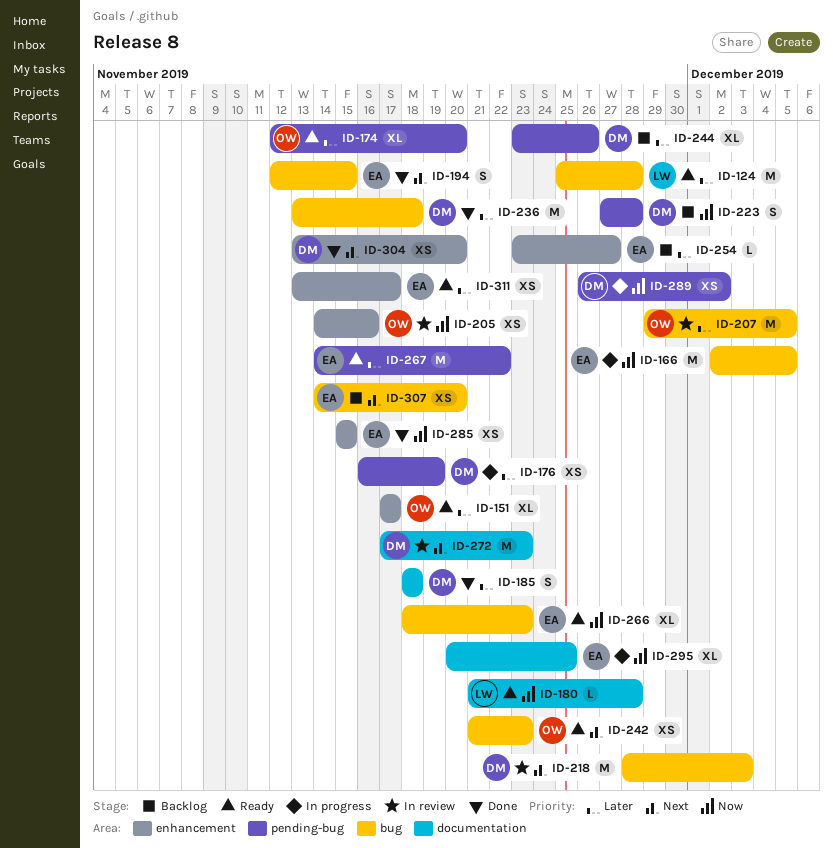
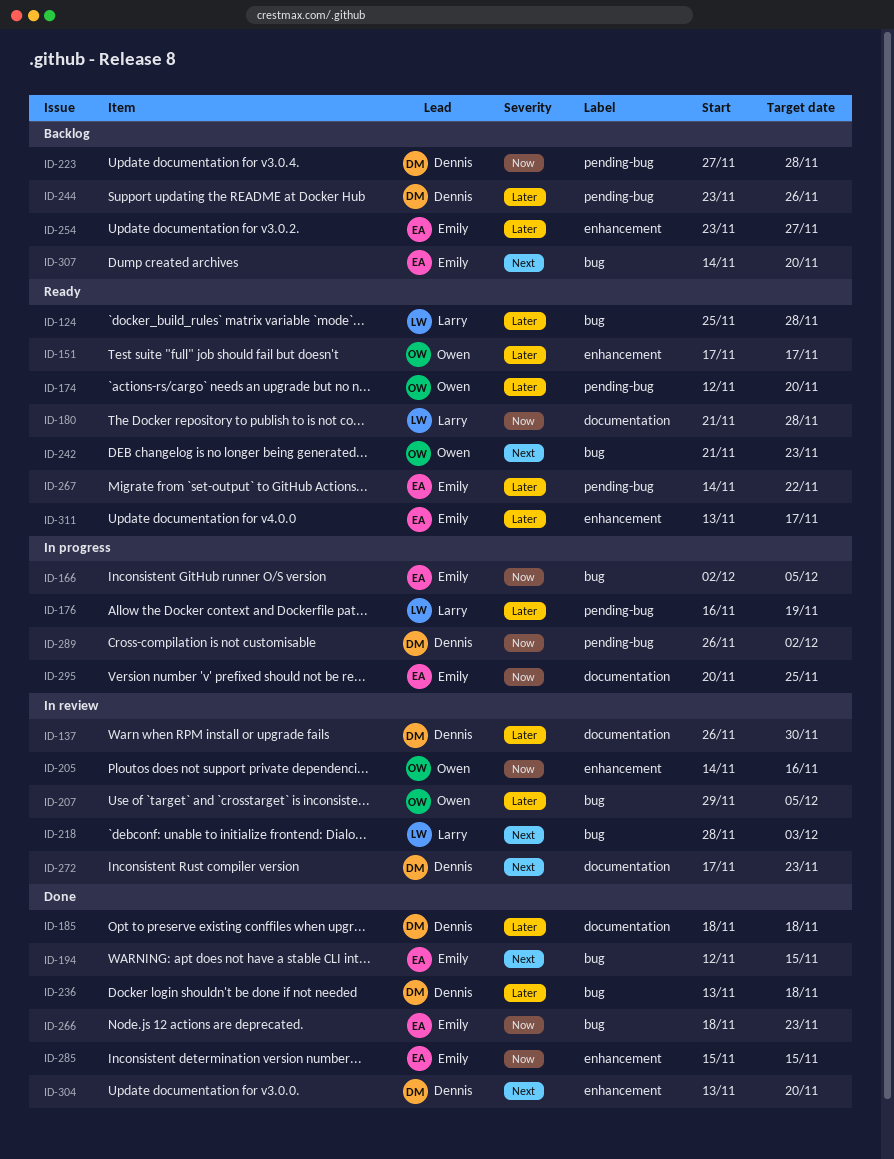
ID-137: none -> present
ID-176, owner: Dennis -> Larry
ID-218, owner: Dennis -> Larry
ID-266, status: Ready -> Done

